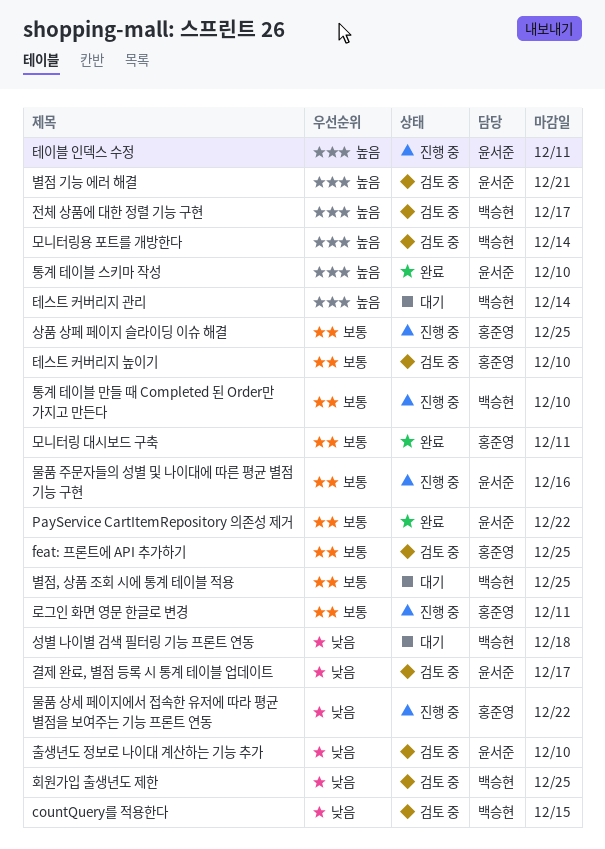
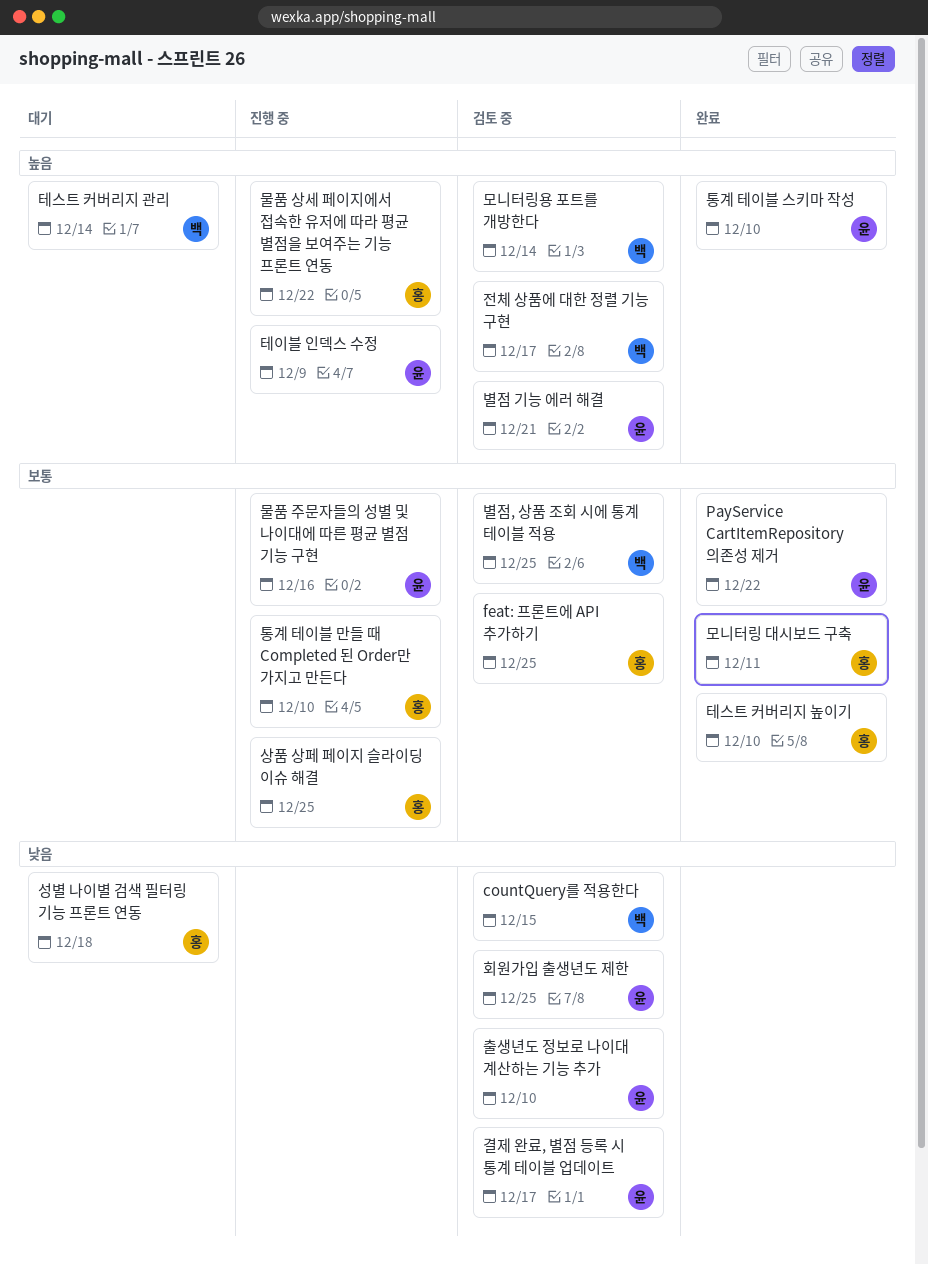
로그인 화면 영문 한글로 변경: present -> none
물품 상세 페이지에서 접속한 유저에 따라 평균 별점을 보여주는 기능 프론트 연동, priority: 낮음 -> 높음
별점, 상품 조회 시에 통계 테이블 적용, status: 대기 -> 검토 중
성별 나이별 검색 필터링 기능 프론트 연동, owner: 백승현 -> 홍준영
테스트 커버리지 높이기, status: 검토 중 -> 완료
테이블 인덱스 수정, due: Dec 11 -> Dec 9
통계 테이블 만들 때 Completed 된 Order만 가지고 만든다, owner: 백승현 -> 홍준영
회원가입 출생년도 제한, owner: 백승현 -> 윤서준

